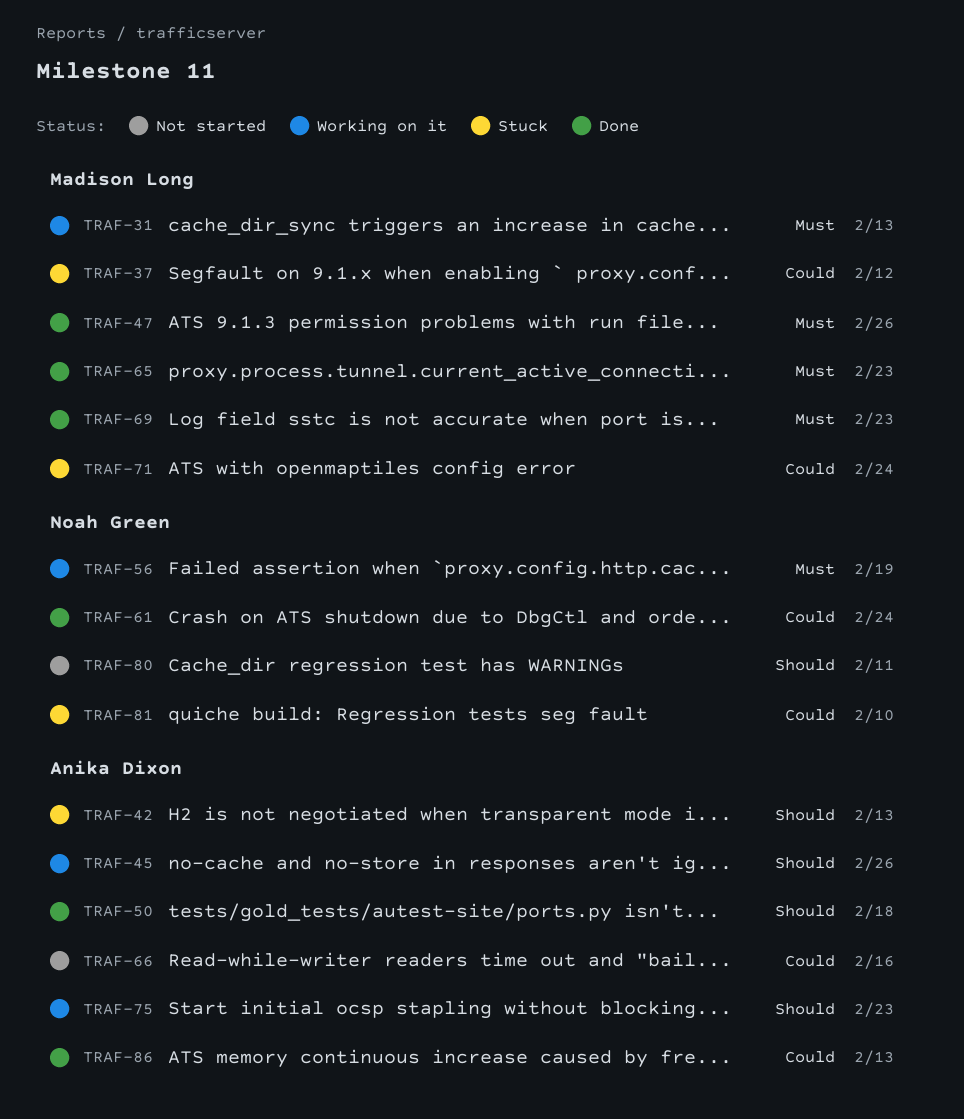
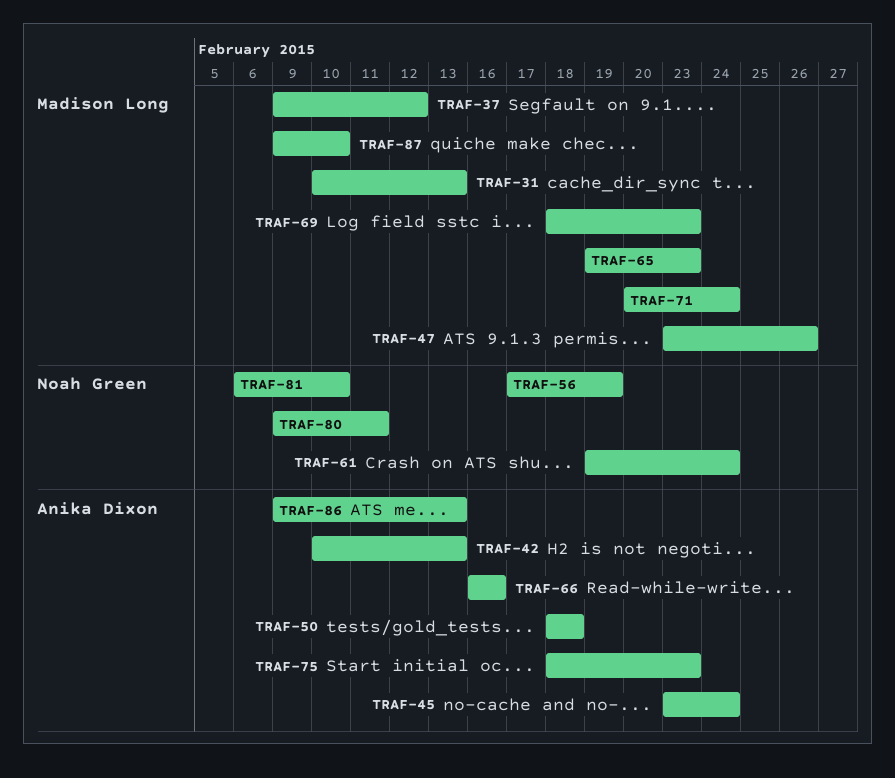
TRAF-45, due: Feb 26 -> Feb 24
TRAF-87: none -> present

